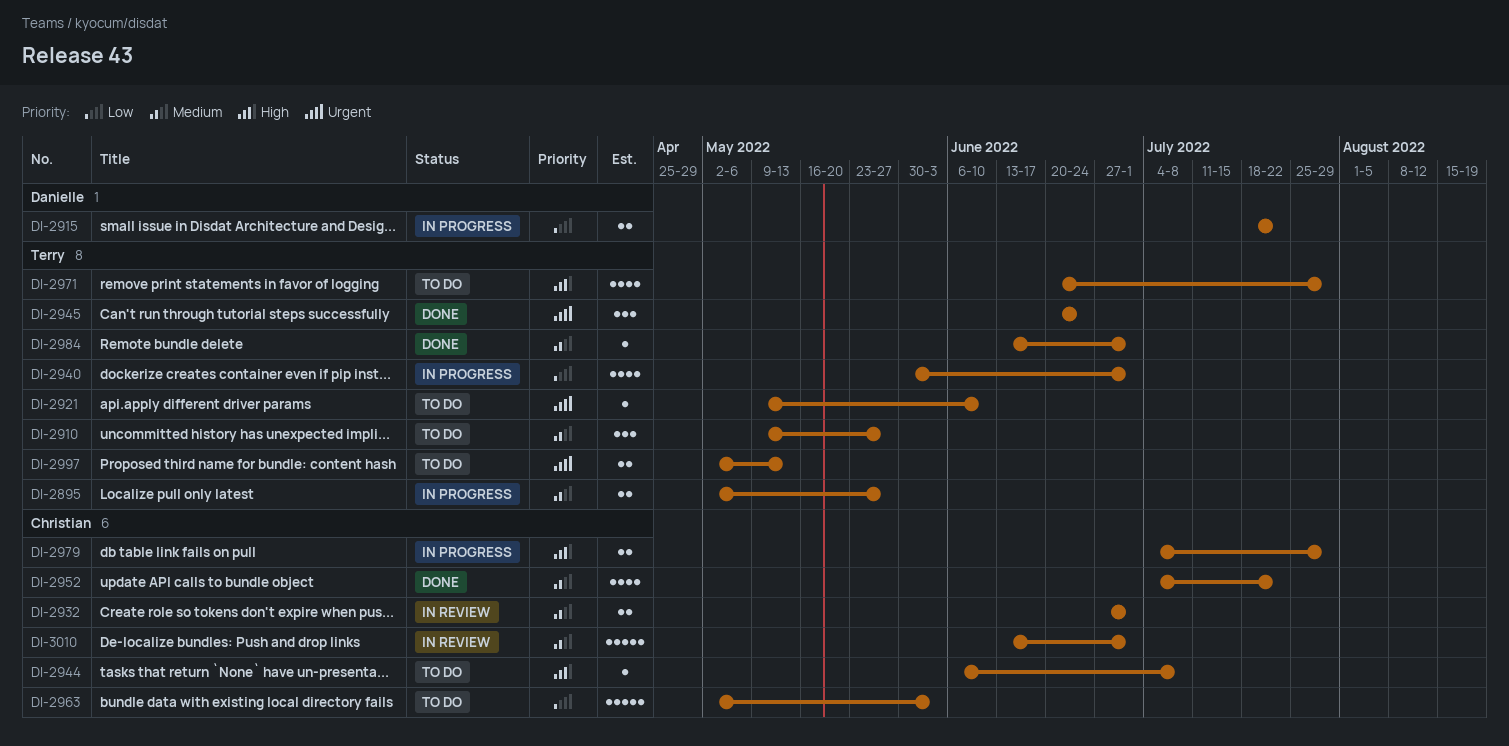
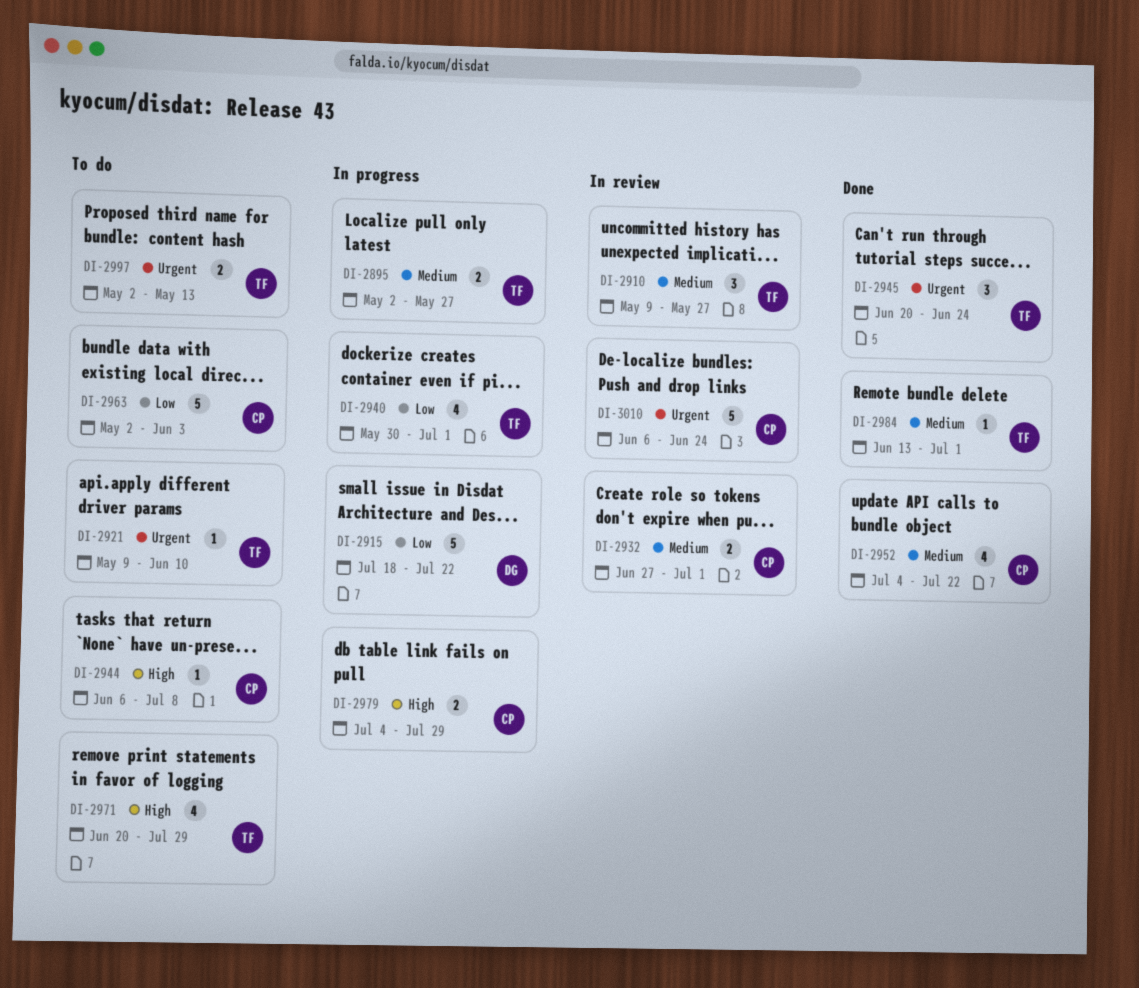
DI-2910, status: To do -> In review
DI-2915, estimate: 2 -> 5
DI-3010, priority: Medium -> Urgent
DI-3010, start: Jun 13 -> Jun 6
DI-3010, due: Jul 1 -> Jun 24

